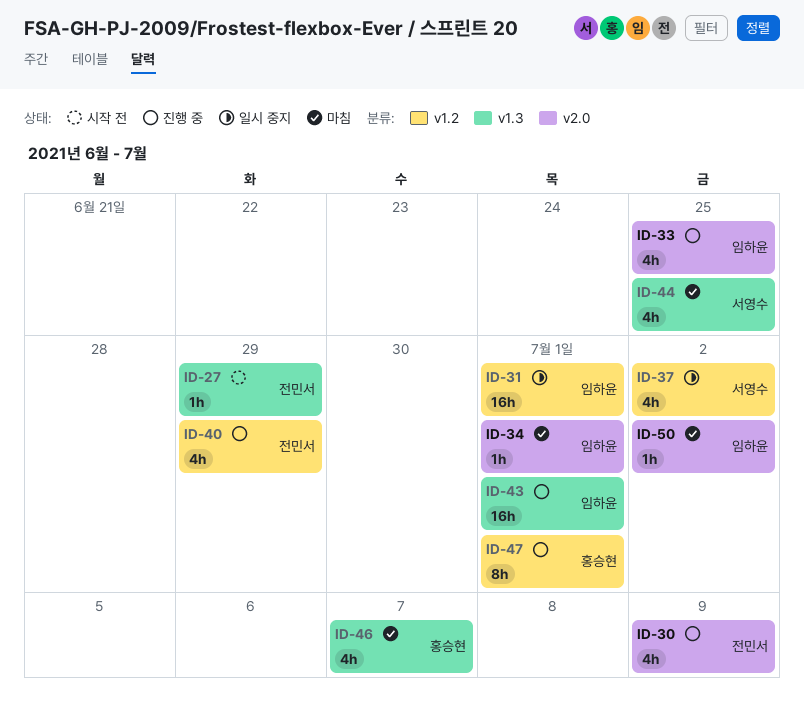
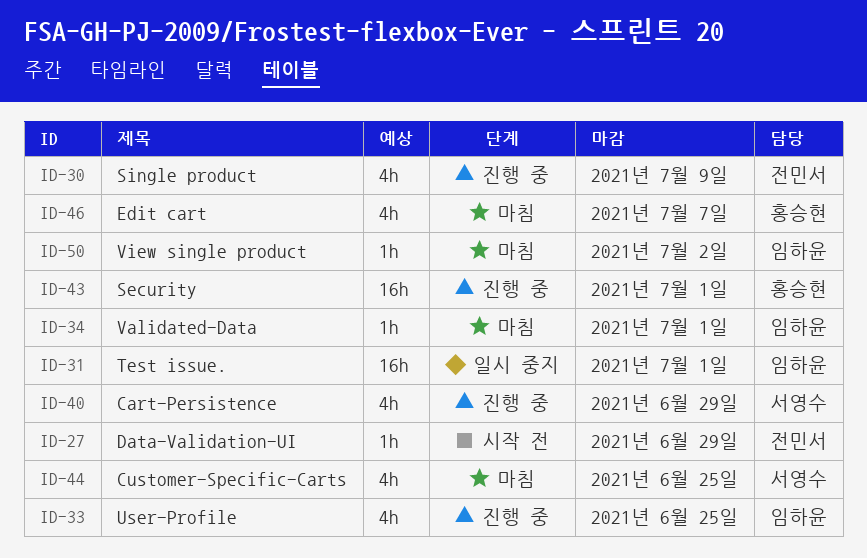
ID-37: present -> none
ID-40, owner: 전민서 -> 서영수
ID-43, owner: 임하윤 -> 홍승현
ID-47: present -> none

